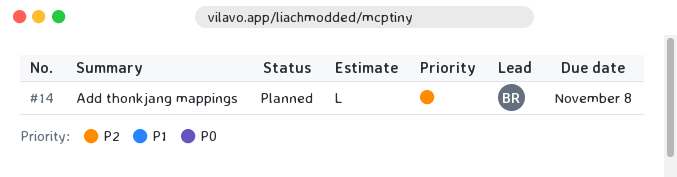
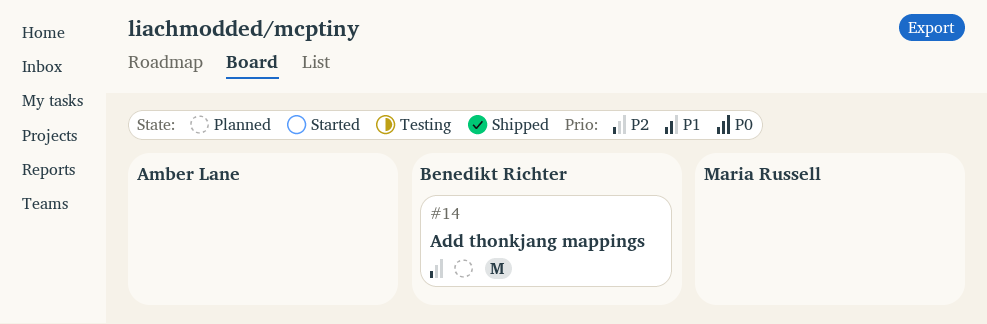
#14, estimate: L -> M

